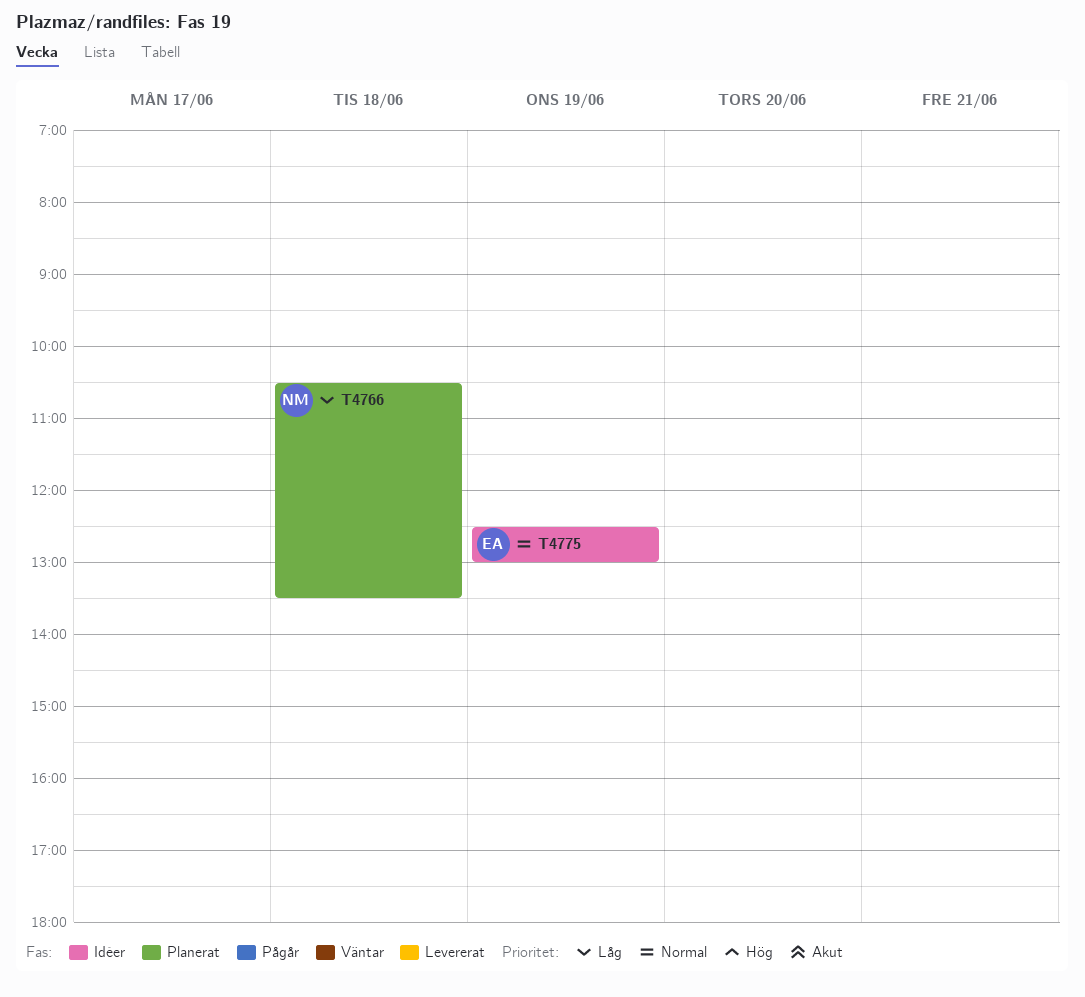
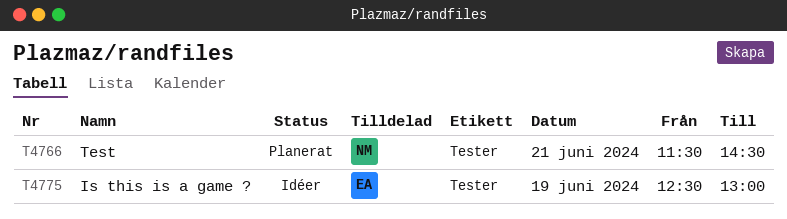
T4766, day: Jun 18 -> Jun 21
T4766, begins: 10:30 -> 11:30
T4766, ends: 13:30 -> 14:30

